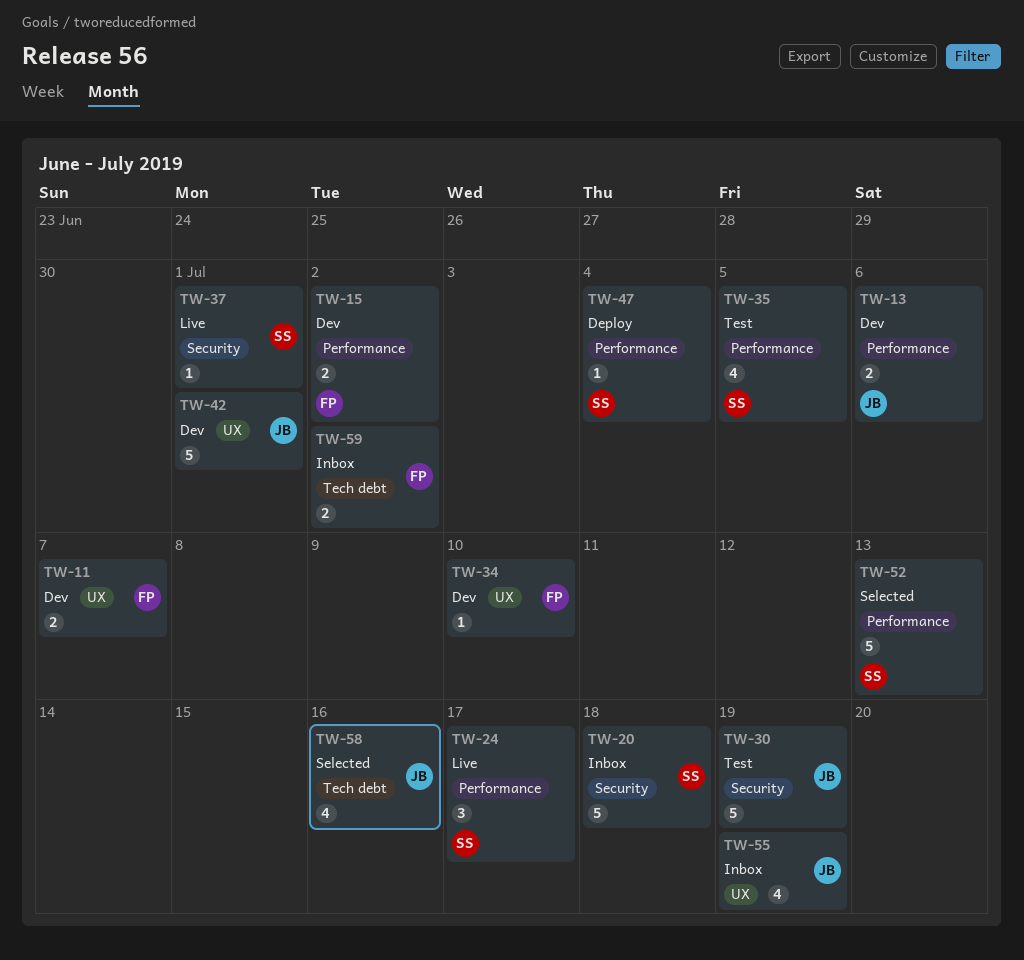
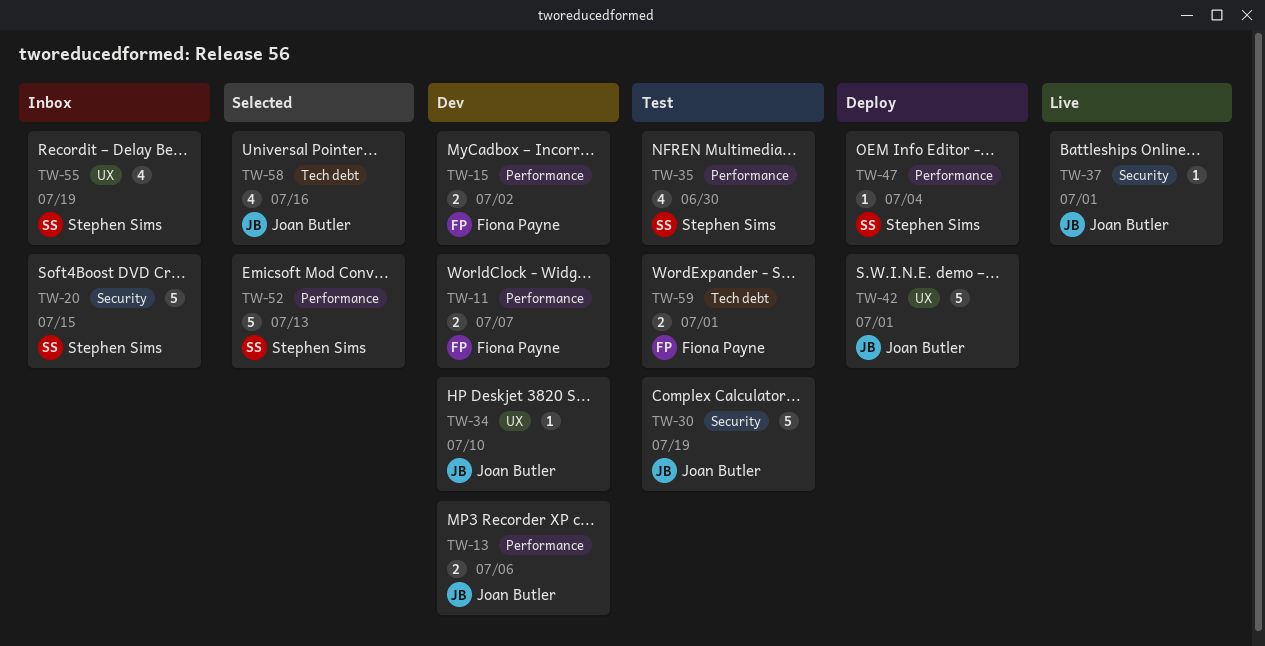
TW-11, label: UX -> Performance
TW-20, due: Jul 18 -> Jul 15
TW-24: present -> none
TW-34, owner: Fiona Payne -> Joan Butler
TW-35, due: Jul 5 -> Jun 30
TW-37, owner: Stephen Sims -> Joan Butler
TW-42, status: Dev -> Deploy
TW-55, owner: Joan Butler -> Stephen Sims
TW-59, status: Inbox -> Test
TW-59, due: Jul 2 -> Jul 1

